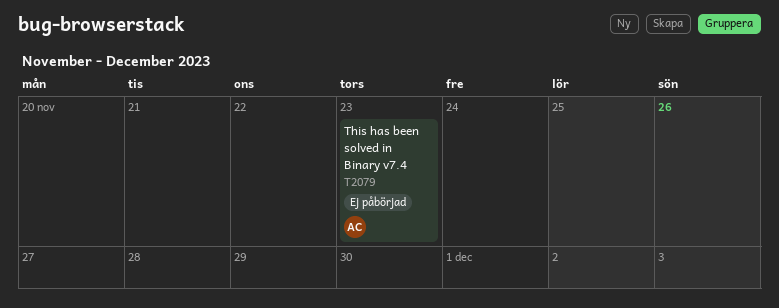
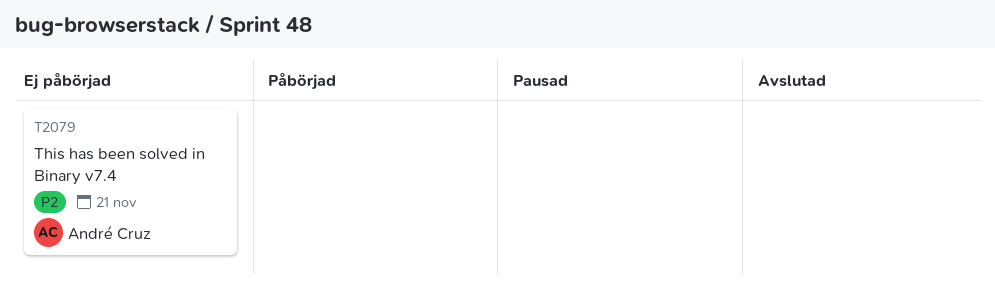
T2079, due: Nov 23 -> Nov 21

